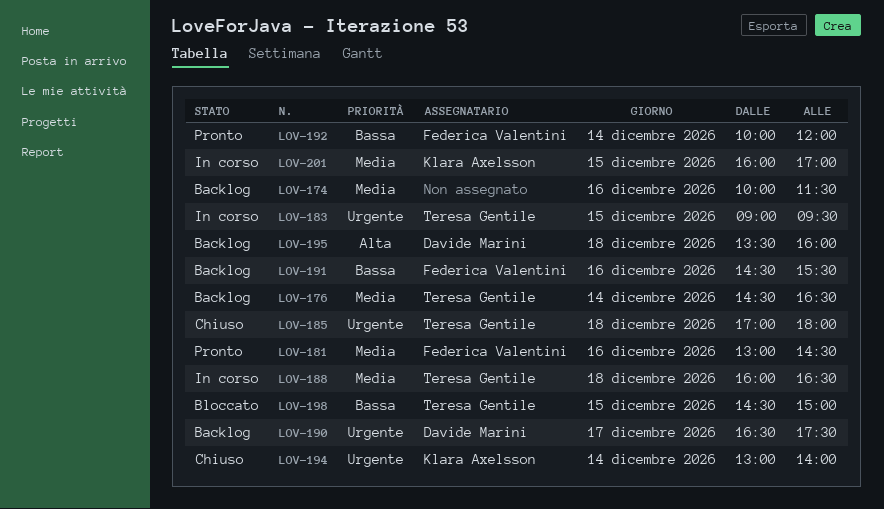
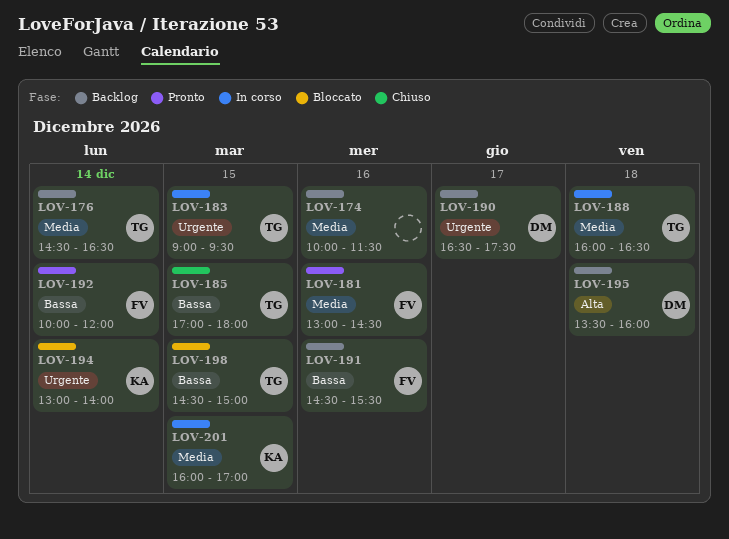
LOV-185, priority: Urgente -> Bassa
LOV-185, day: Dec 18 -> Dec 15
LOV-194, status: Chiuso -> Bloccato

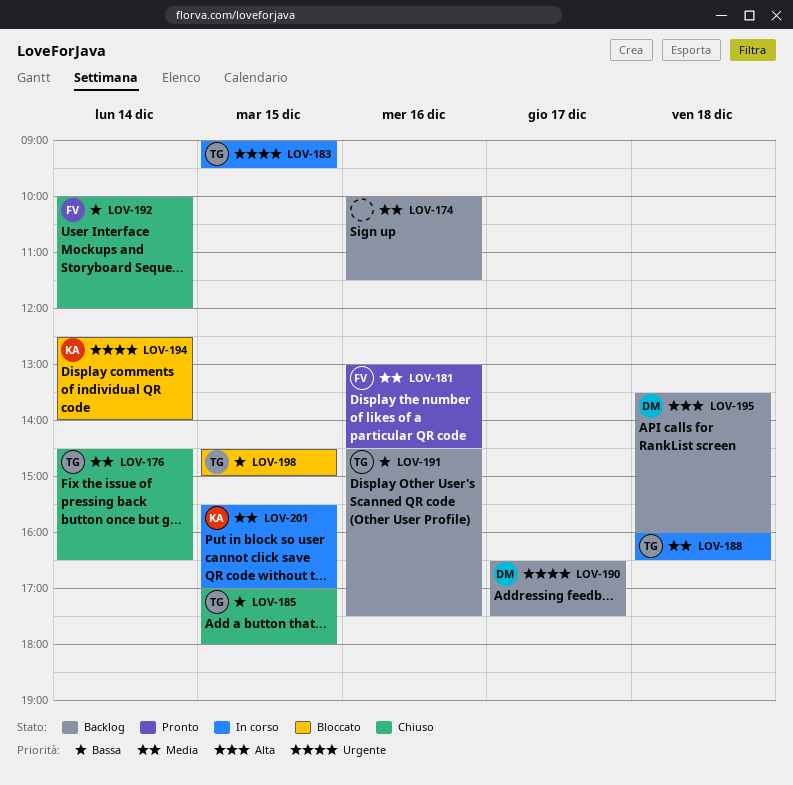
LOV-176, status: Backlog -> Chiuso
LOV-191, owner: FV -> TG
LOV-191, ends: 15:30 -> 17:30
LOV-192, status: Pronto -> Chiuso
LOV-194, begins: 13:00 -> 12:30
LOV-201, begins: 16:00 -> 15:30

